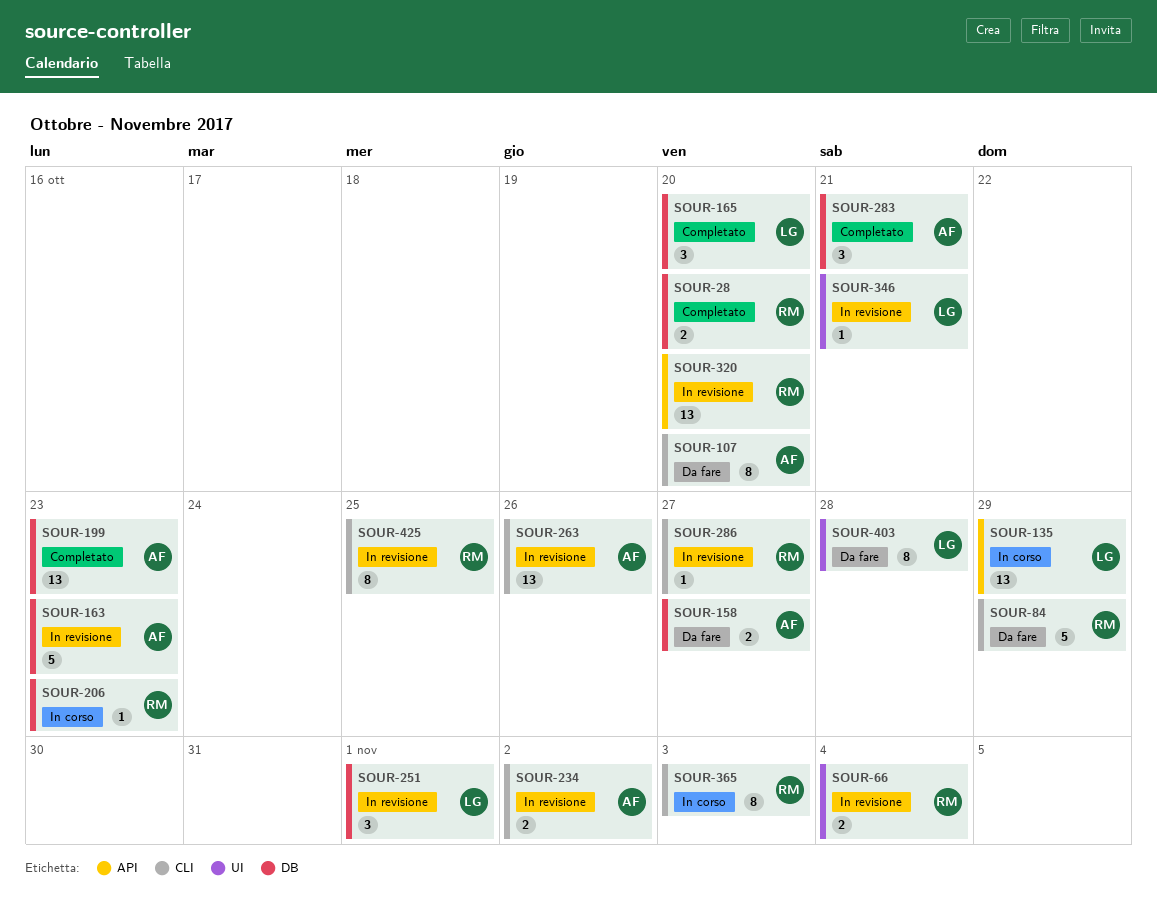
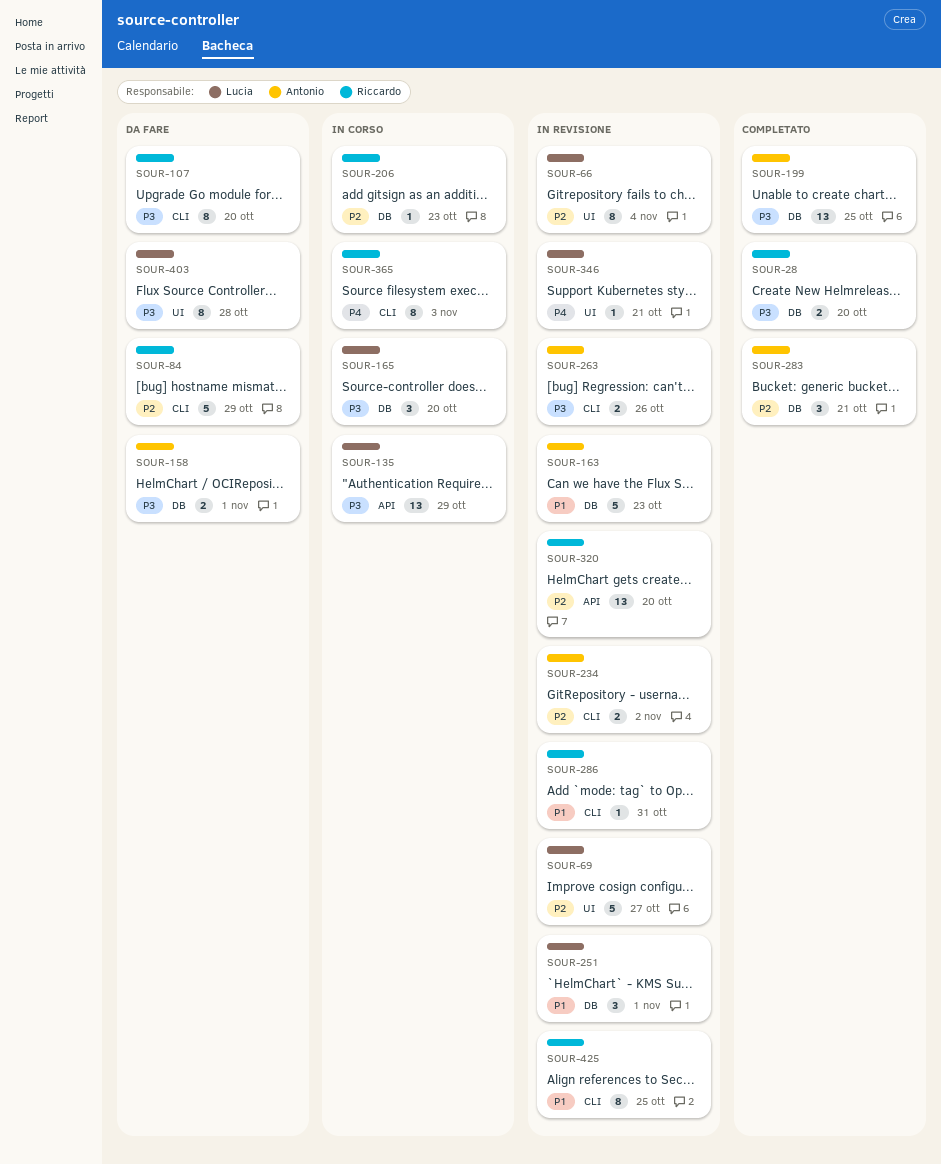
SOUR-66, owner: Riccardo -> Lucia
SOUR-66, estimate: 2 -> 8
SOUR-69: none -> present
SOUR-107, owner: Antonio -> Riccardo
SOUR-158, due: Oct 27 -> Nov 1
SOUR-165, status: Completato -> In corso
SOUR-199, due: Oct 23 -> Oct 25
SOUR-263, estimate: 13 -> 2
SOUR-286, due: Oct 27 -> Oct 31

